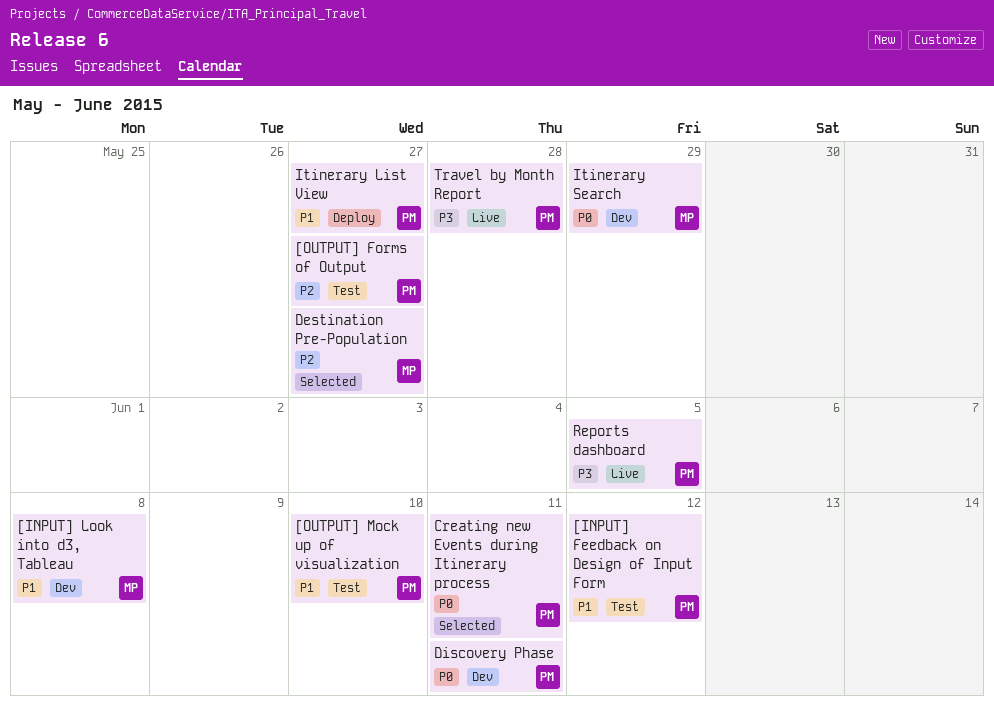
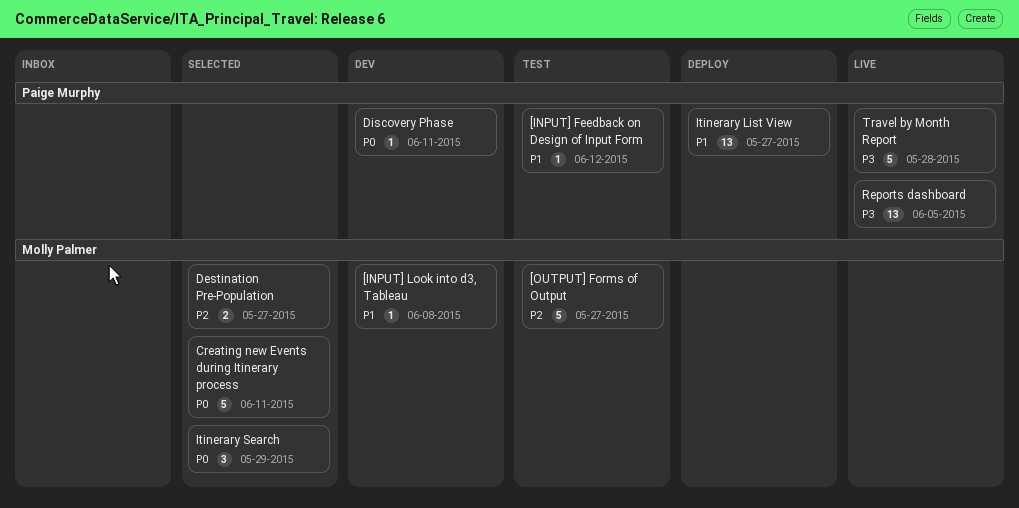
[OUTPUT] Forms of Output, owner: Paige Murphy -> Molly Palmer
[OUTPUT] Mock up of visualization: present -> none
Creating new Events during Itinerary process, owner: Paige Murphy -> Molly Palmer
Itinerary Search, status: Dev -> Selected

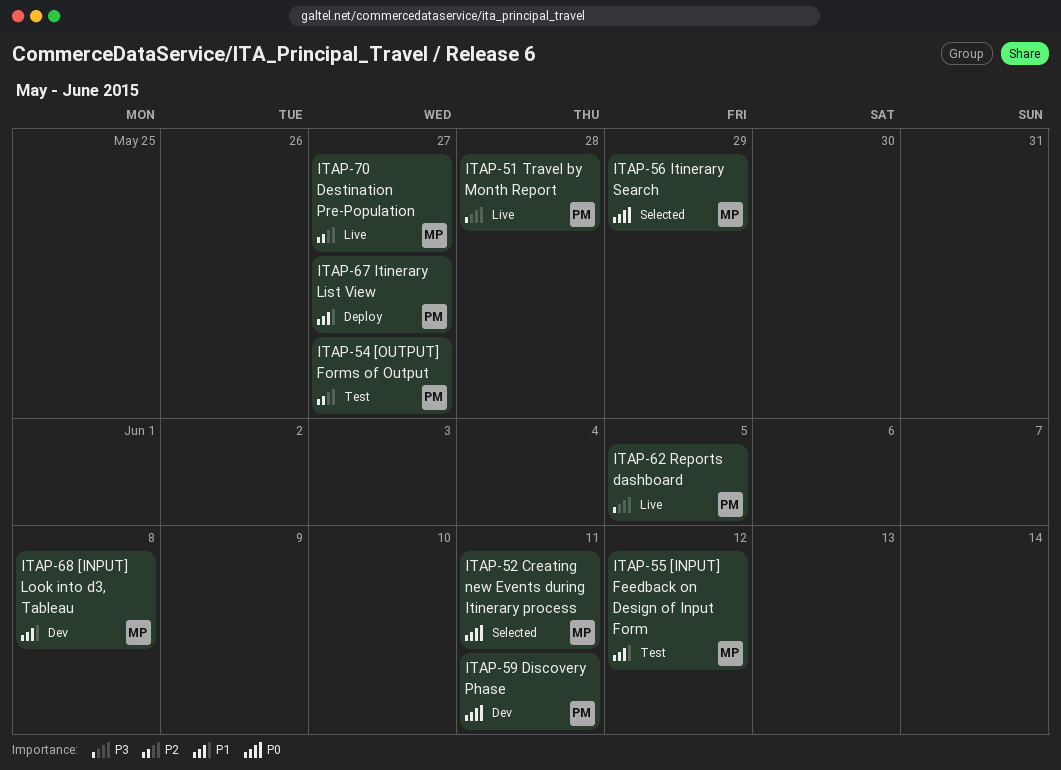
[INPUT] Feedback on Design of Input Form, owner: Paige Murphy -> Molly Palmer
[OUTPUT] Forms of Output, owner: Molly Palmer -> Paige Murphy
Destination Pre-Population, status: Selected -> Live

